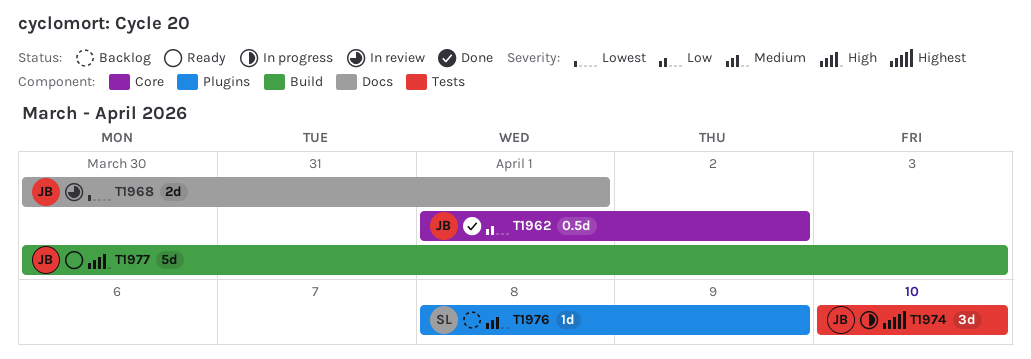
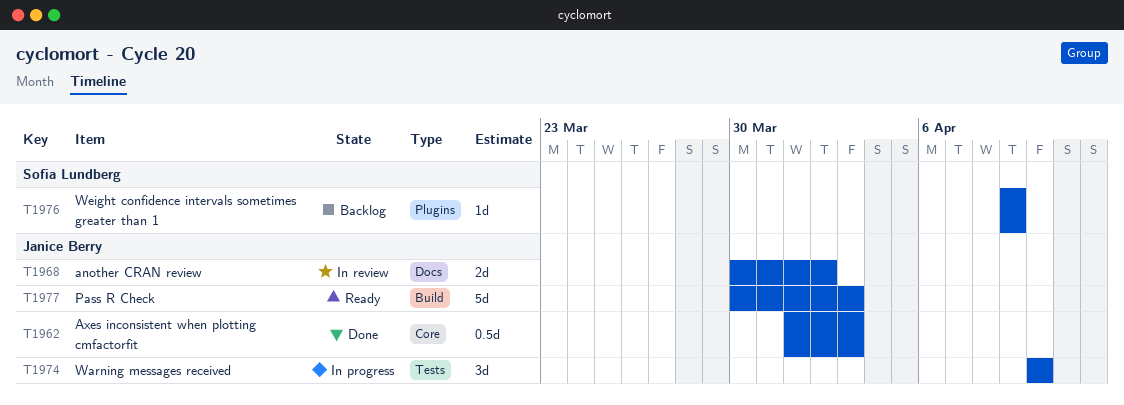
T1962, due: Apr 2 -> Apr 3
T1968, due: Apr 1 -> Apr 2
T1976, start: Apr 8 -> Apr 9

